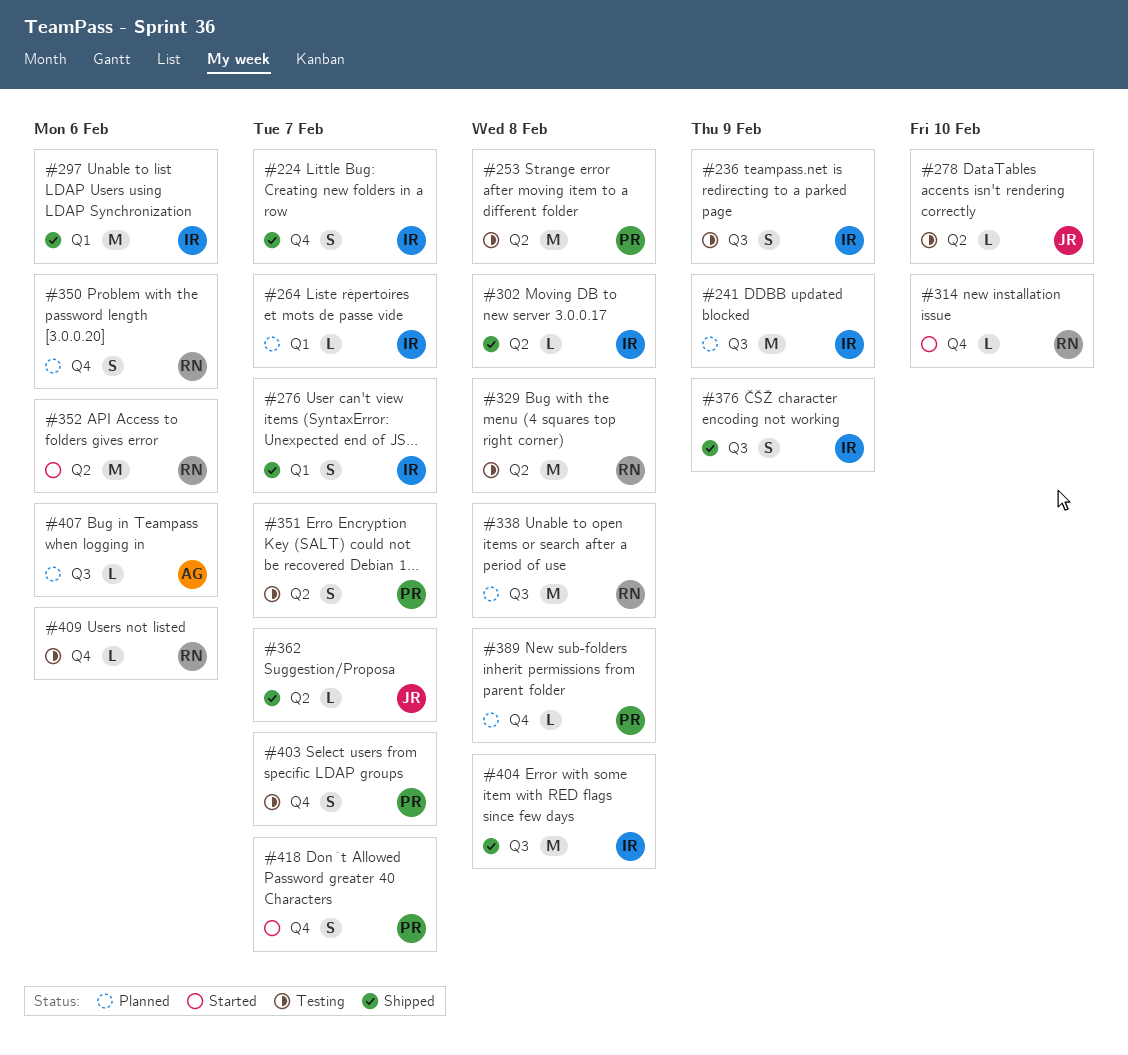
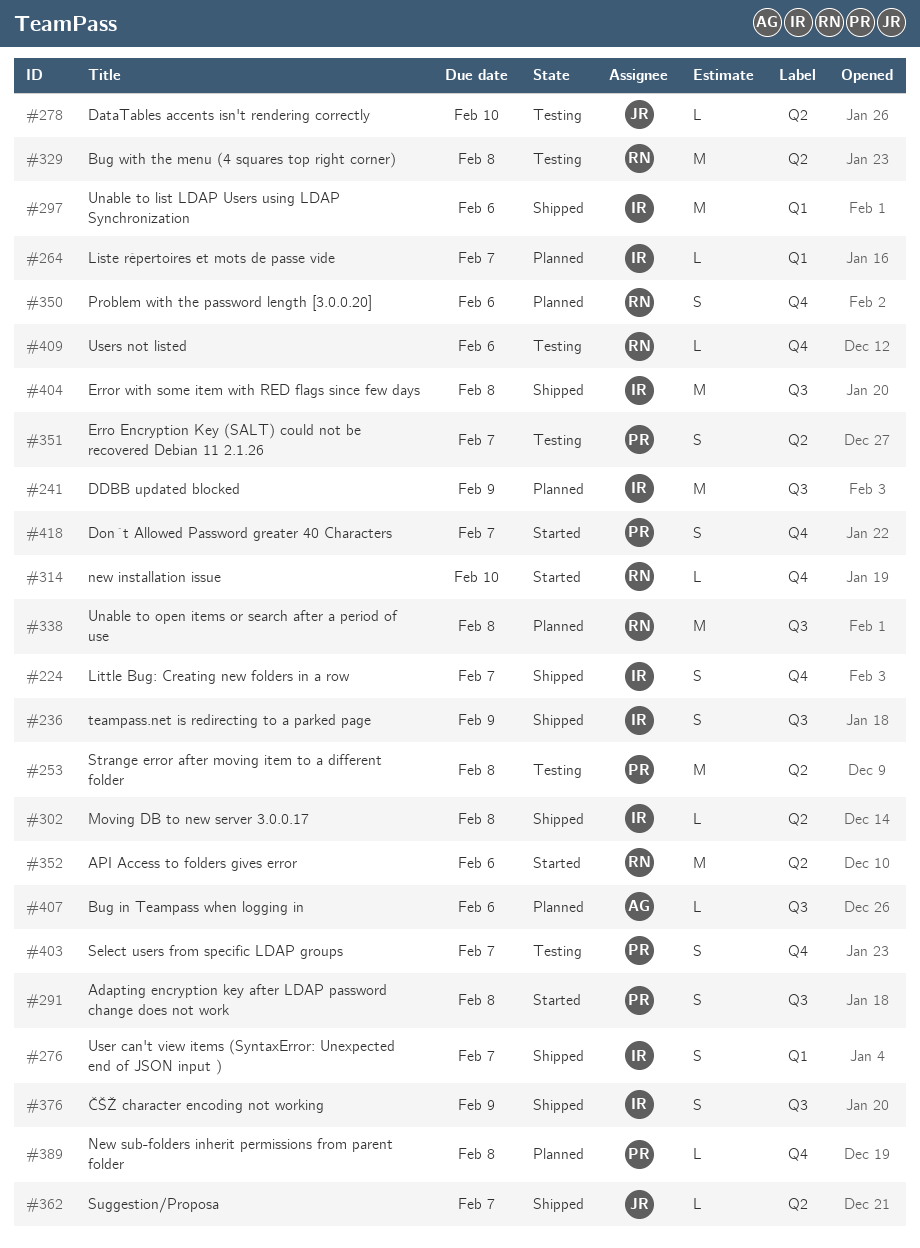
#236, status: Testing -> Shipped
#291: none -> present

